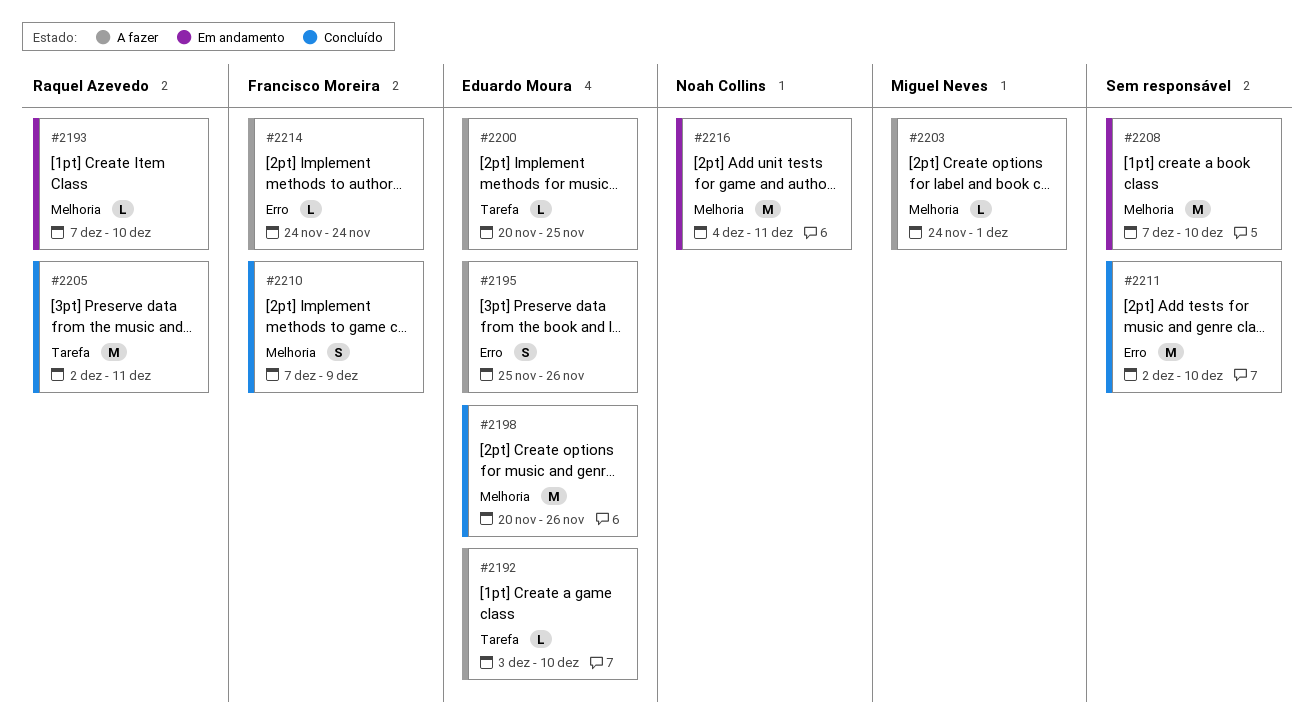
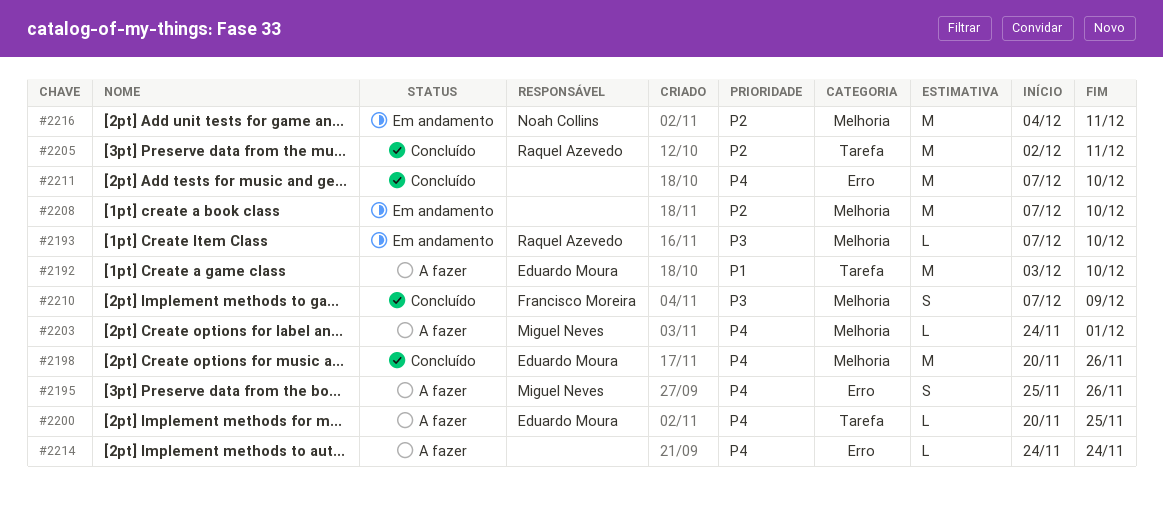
#2192, estimate: L -> M
#2195, owner: Eduardo Moura -> Miguel Neves
#2211, start: Dec 2 -> Dec 7
#2214, owner: Francisco Moreira -> none

